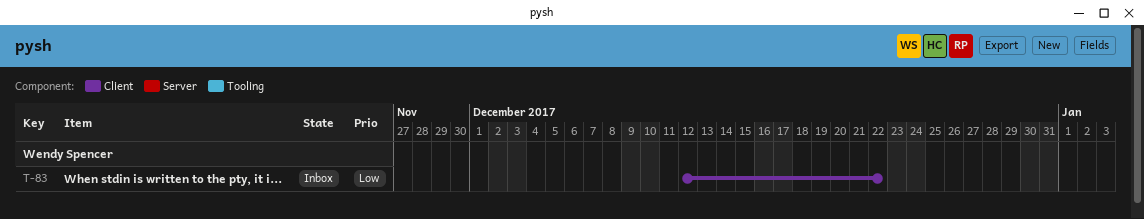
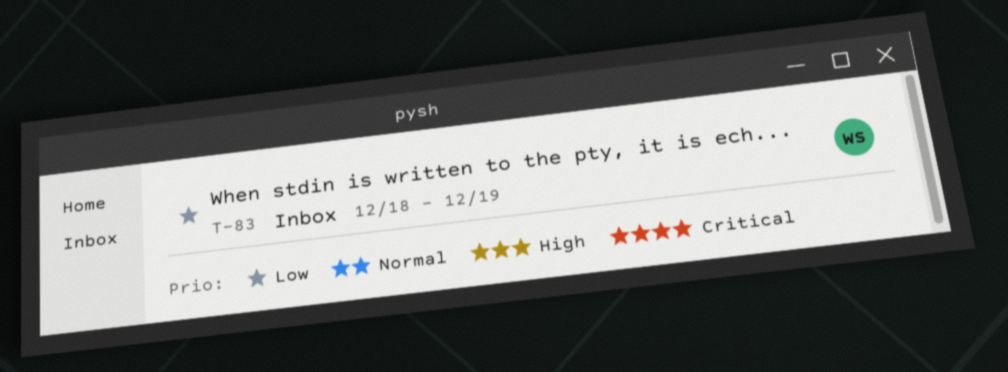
T-83, start: Dec 12 -> Dec 18
T-83, due: Dec 22 -> Dec 19

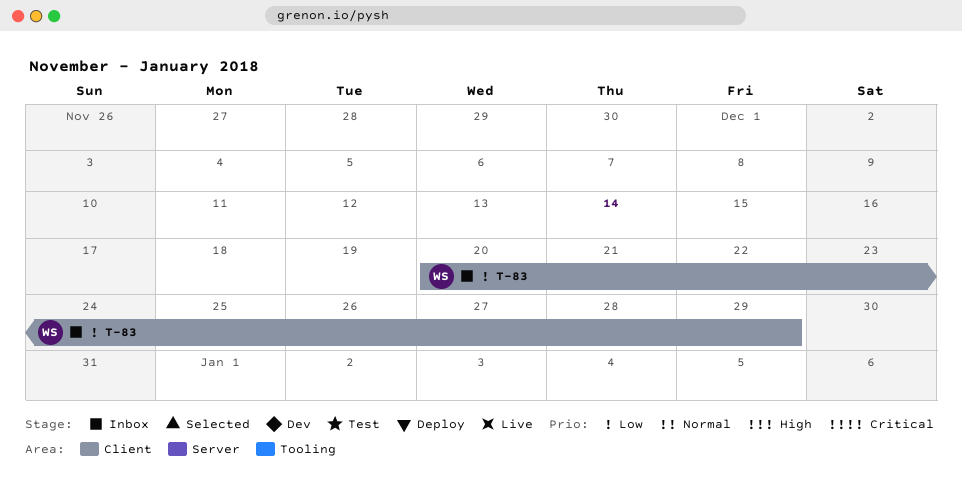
T-83, start: Dec 18 -> Dec 20
T-83, due: Dec 19 -> Dec 29

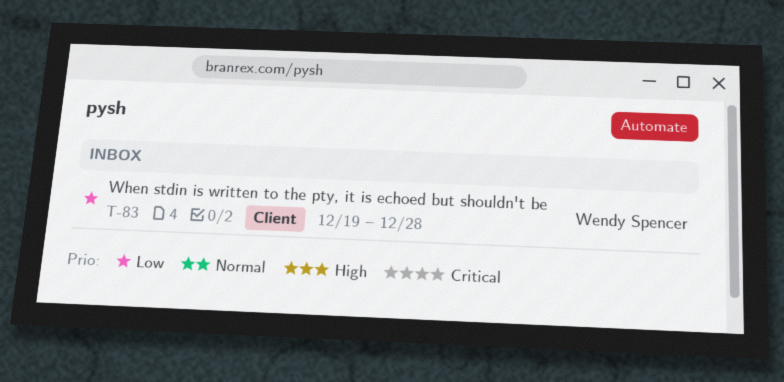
T-83, start: Dec 20 -> Dec 19
T-83, due: Dec 29 -> Dec 28

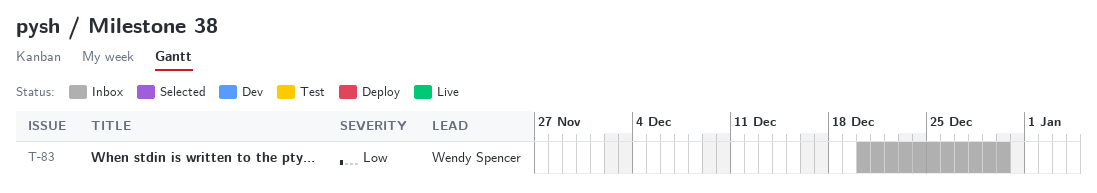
T-83, start: Dec 19 -> Dec 20
T-83, due: Dec 28 -> Dec 30

